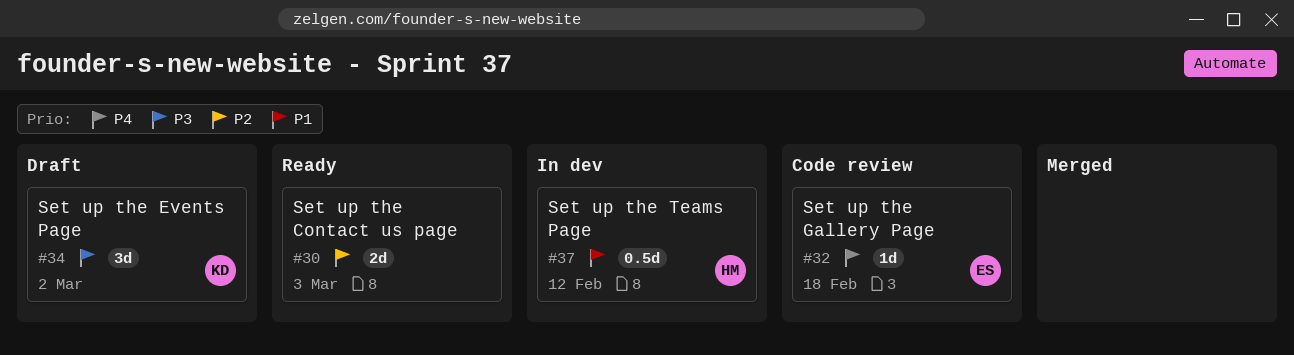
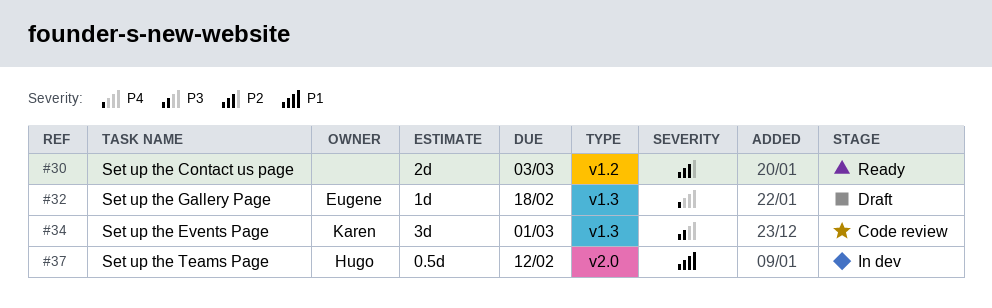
#32, status: Code review -> Draft
#34, status: Draft -> Code review
#34, due: Mar 2 -> Mar 1

